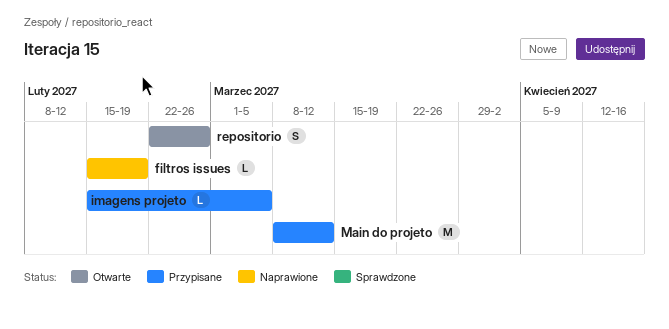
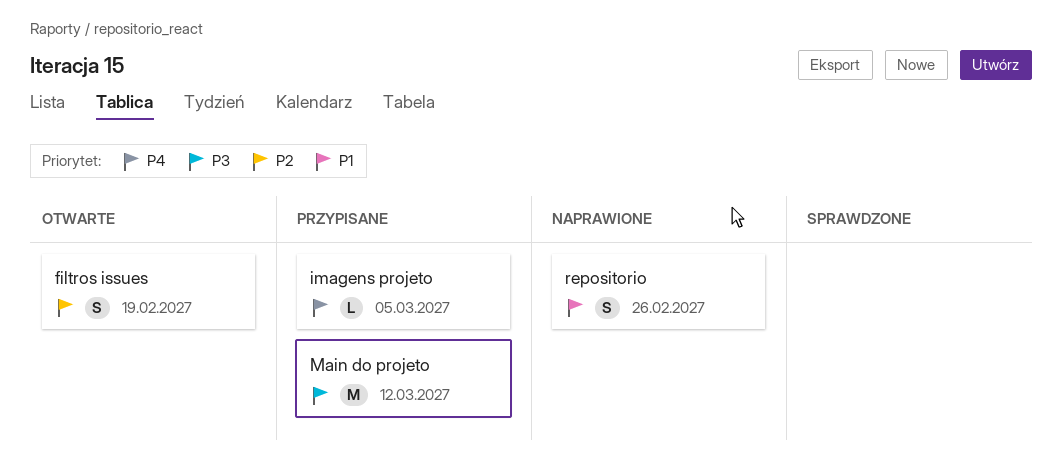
filtros issues, status: Naprawione -> Otwarte
filtros issues, estimate: L -> S
repositorio, status: Otwarte -> Naprawione

